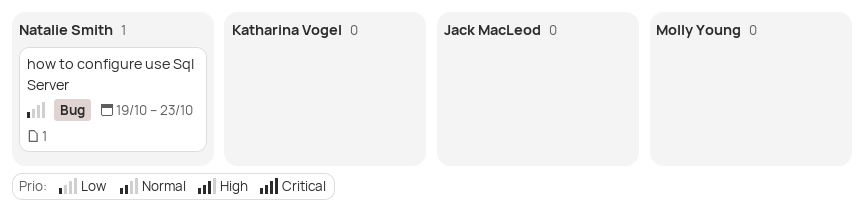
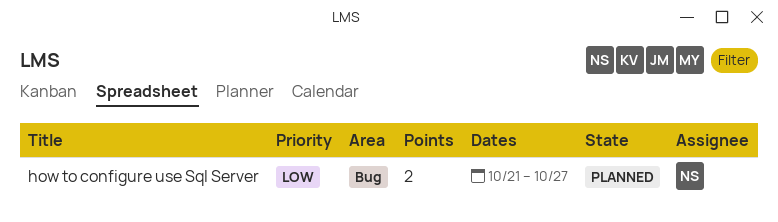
how to configure use Sql Server, start: Oct 19 -> Oct 21
how to configure use Sql Server, due: Oct 23 -> Oct 27

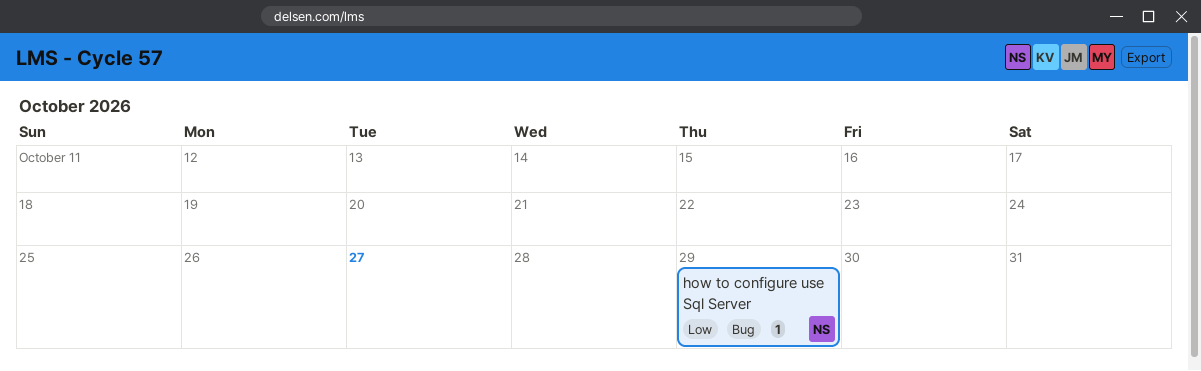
how to configure use Sql Server, estimate: 2 -> 1
how to configure use Sql Server, due: Oct 27 -> Oct 29

